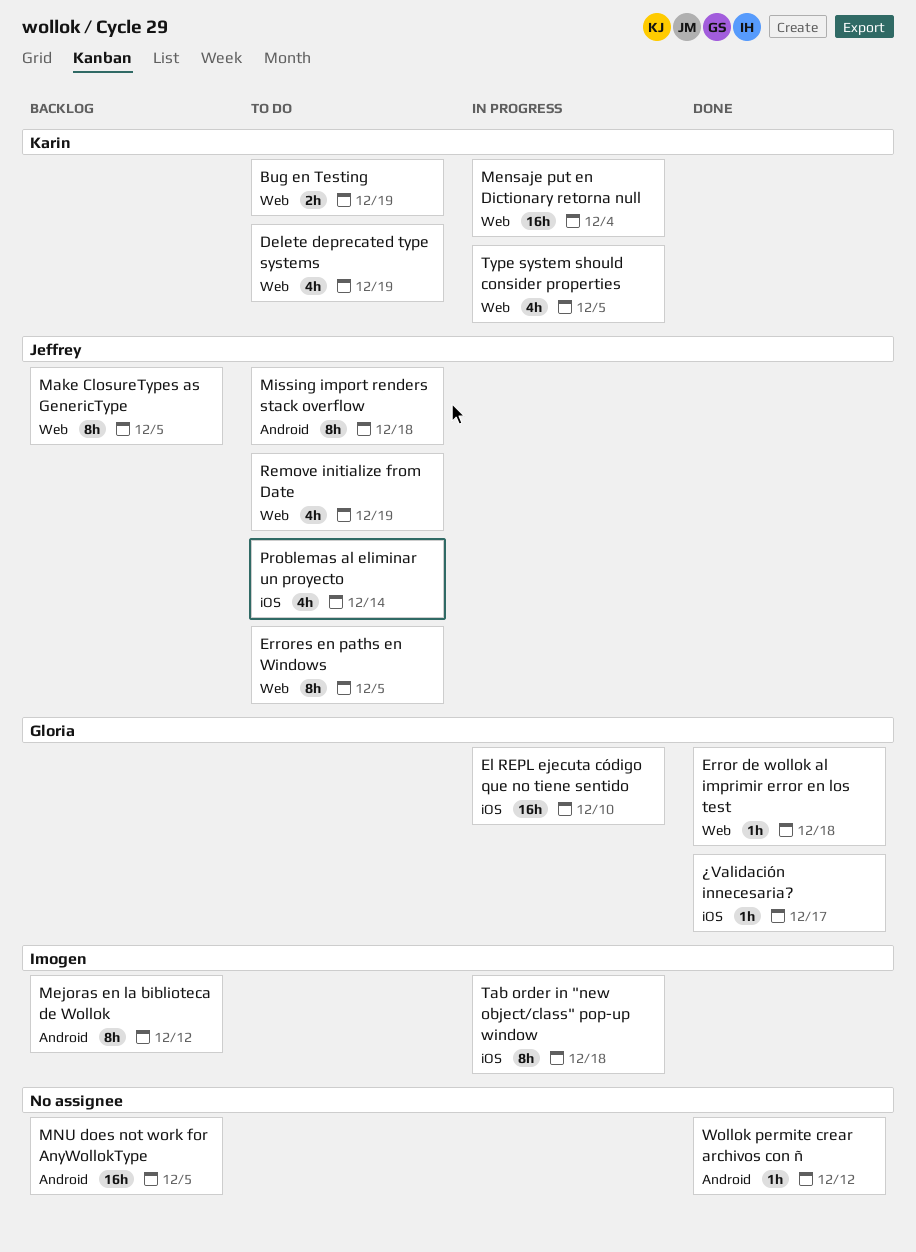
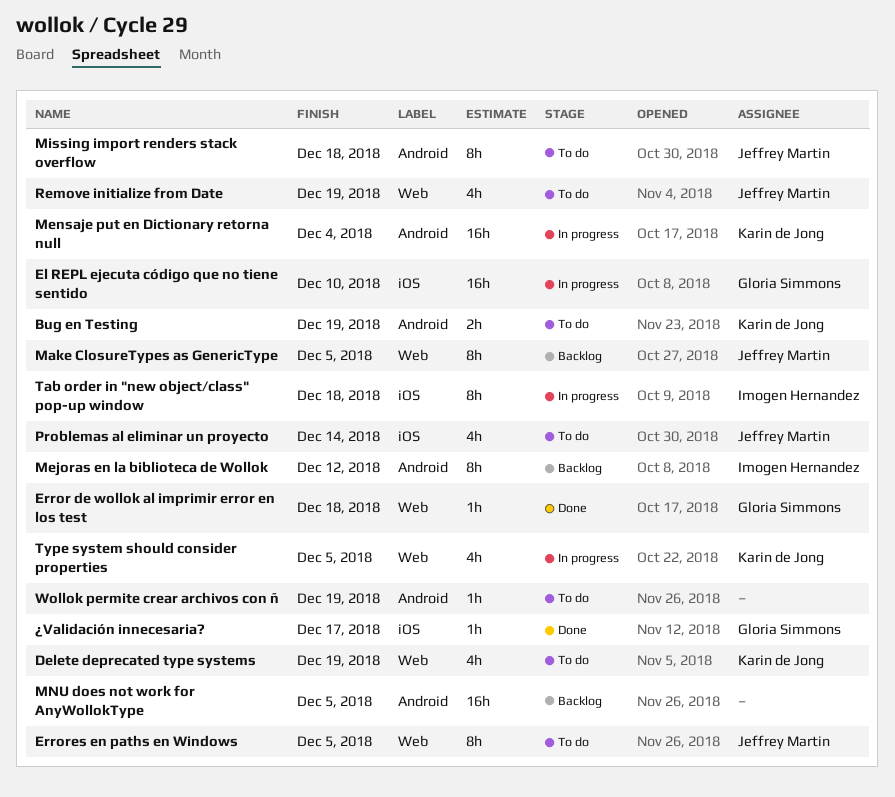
Bug en Testing, label: Web -> Android
Mensaje put en Dictionary retorna null, label: Web -> Android
Wollok permite crear archivos con ñ, status: Done -> To do
Wollok permite crear archivos con ñ, due: Dec 12 -> Dec 19

